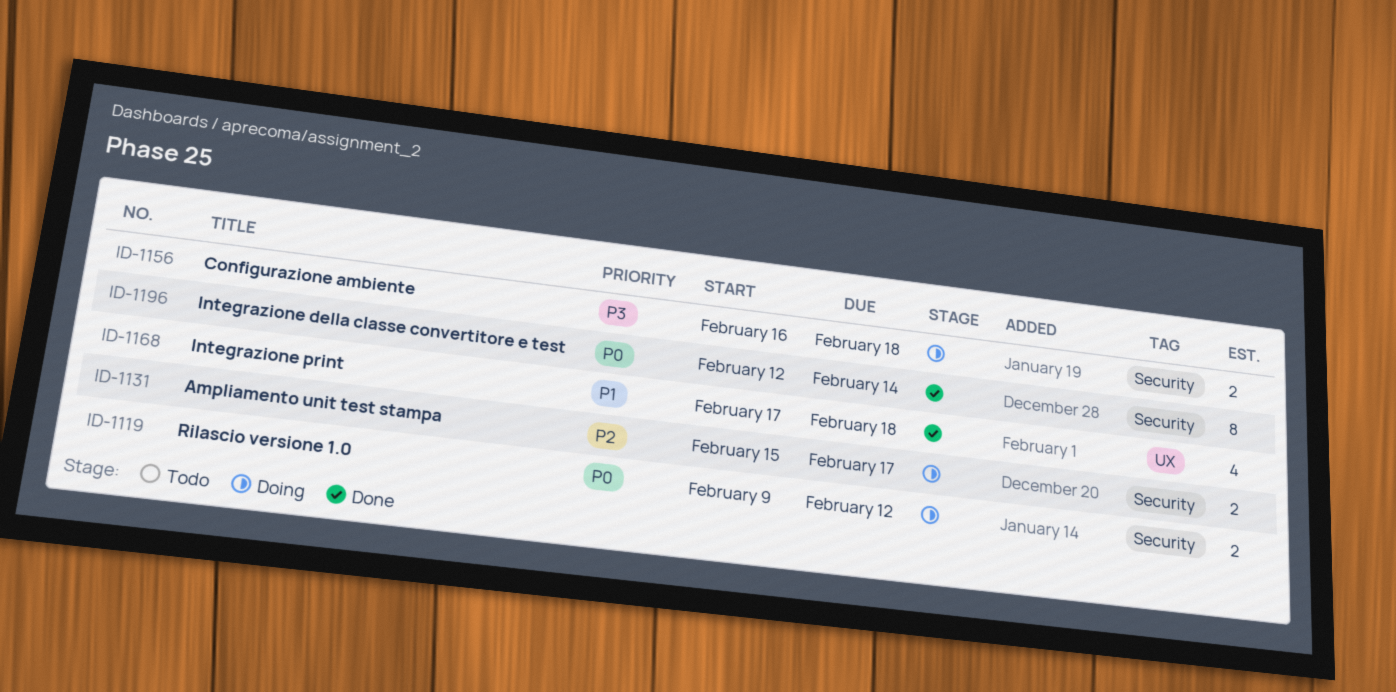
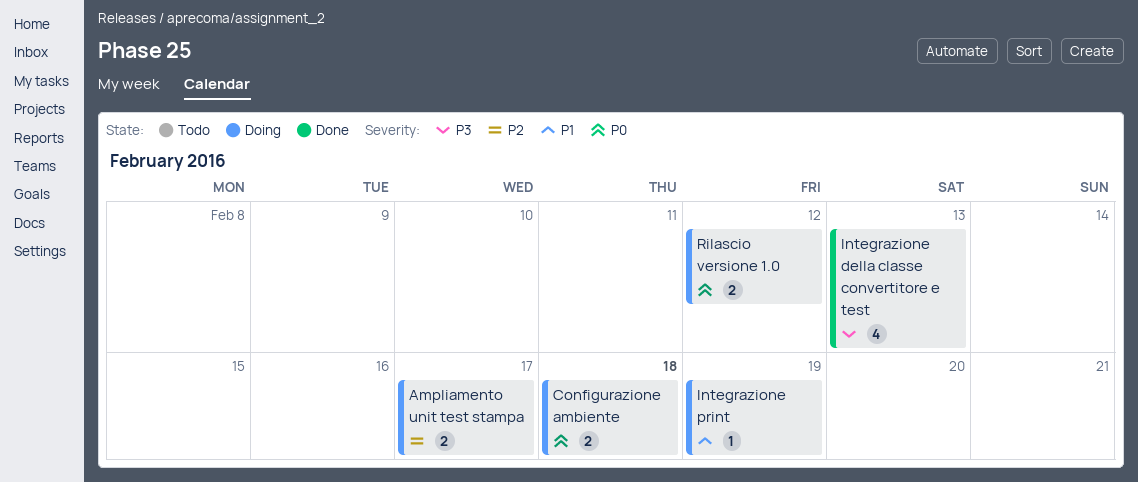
Configurazione ambiente, priority: P3 -> P0
Integrazione della classe convertitore e test, priority: P0 -> P3
Integrazione della classe convertitore e test, estimate: 8 -> 4
Integrazione della classe convertitore e test, due: Feb 14 -> Feb 13
Integrazione print, status: Done -> Doing
Integrazione print, estimate: 4 -> 1
Integrazione print, due: Feb 18 -> Feb 19

